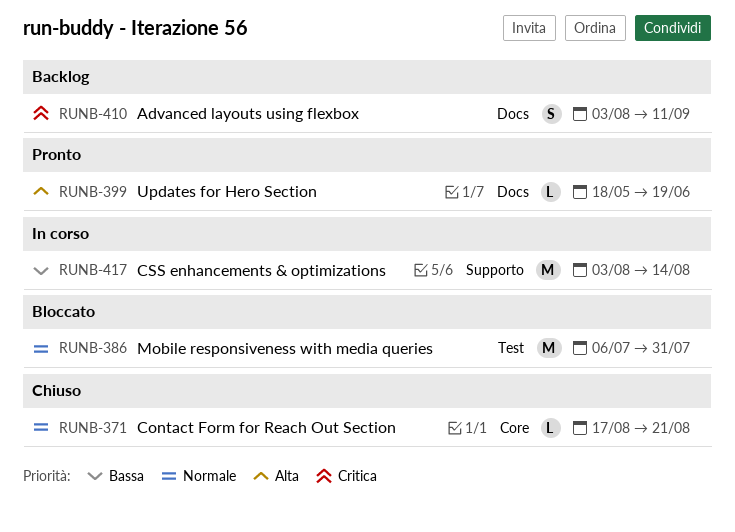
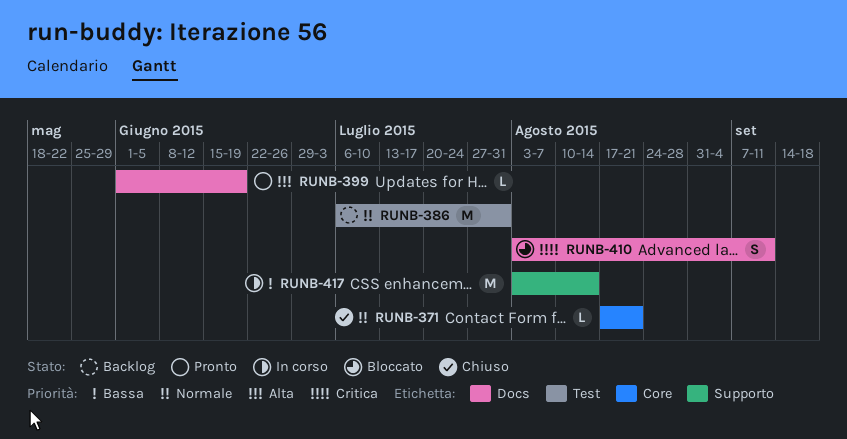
RUNB-386, status: Bloccato -> Backlog
RUNB-399, start: May 18 -> Jun 1
RUNB-410, status: Backlog -> Bloccato

